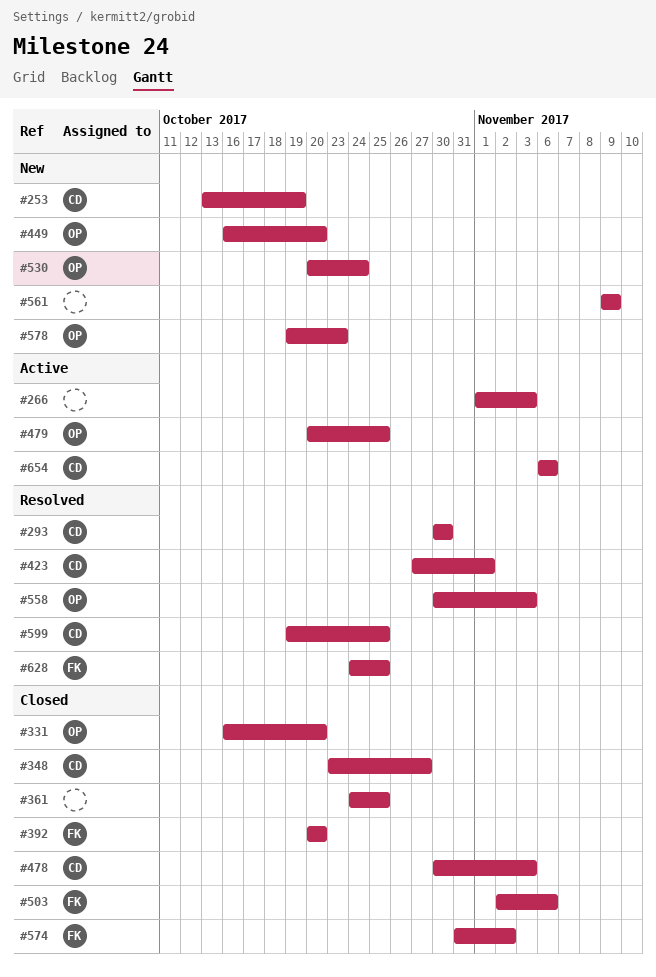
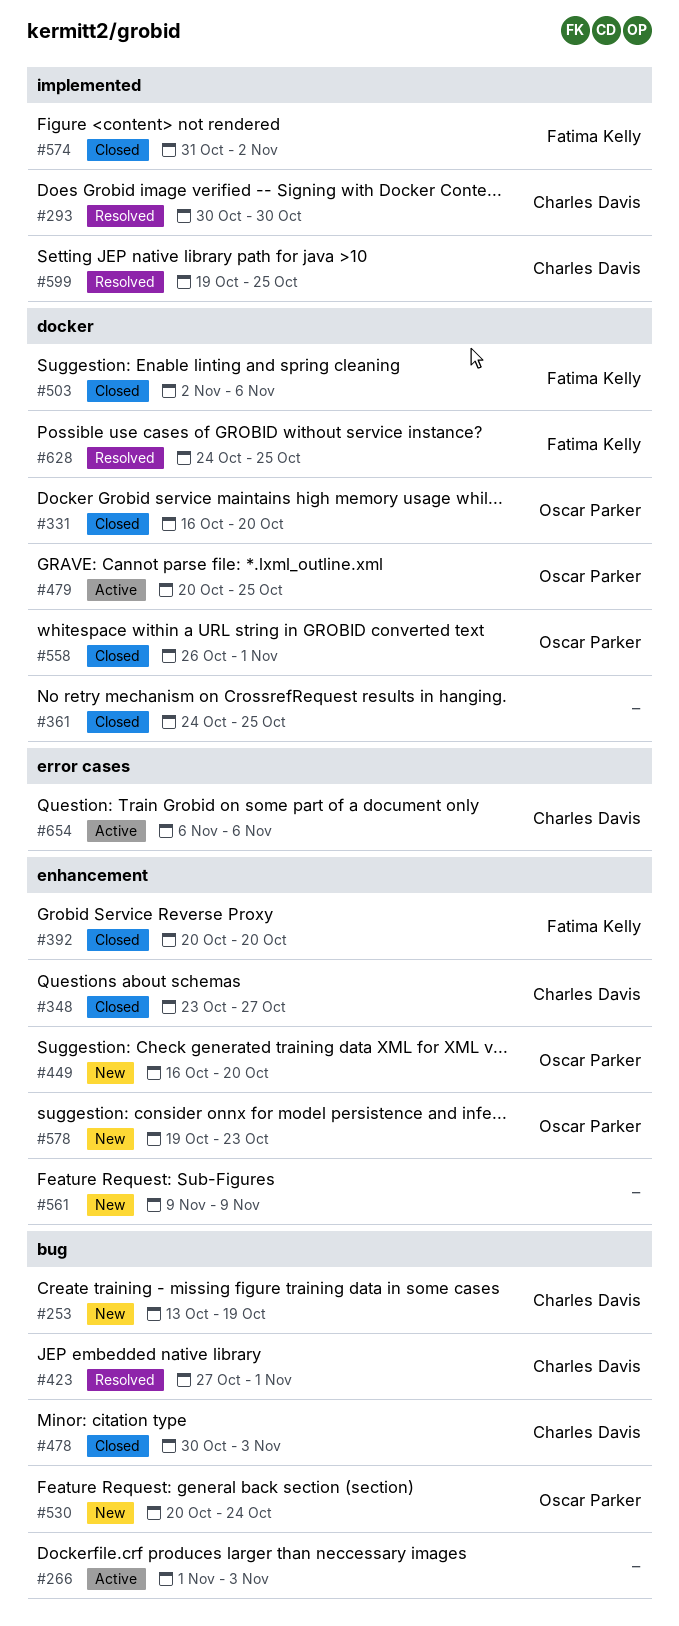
#558, status: Resolved -> Closed
#558, start: Oct 30 -> Oct 26
#558, due: Nov 3 -> Nov 1

